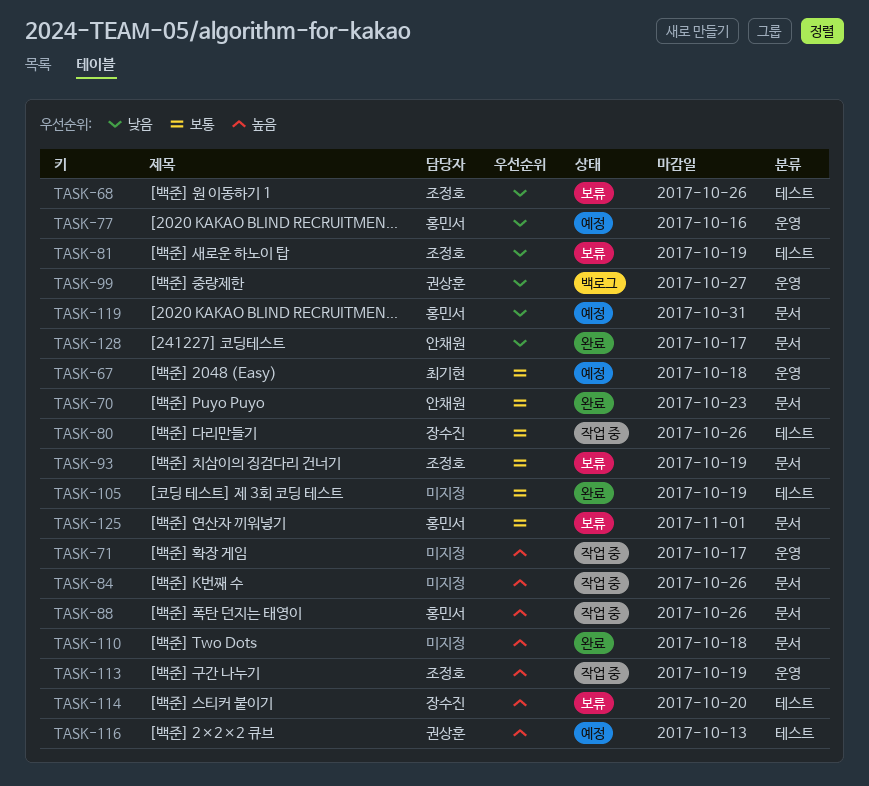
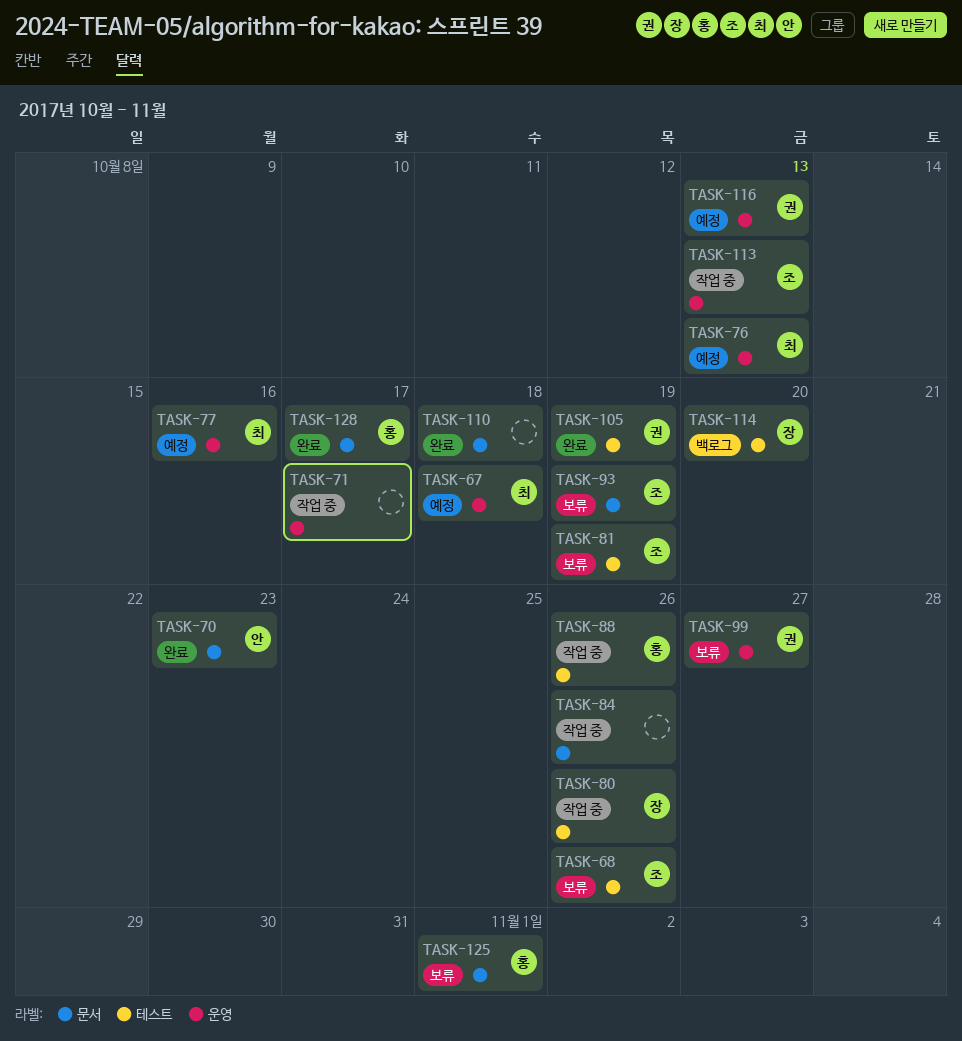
TASK-76: none -> present
TASK-77, owner: 홍민서 -> 최기현
TASK-88, label: 문서 -> 테스트
TASK-99, status: 백로그 -> 보류
TASK-105, owner: none -> 권상훈
TASK-113, due: Oct 19 -> Oct 13
TASK-114, status: 보류 -> 백로그
TASK-116, label: 테스트 -> 운영
TASK-119: present -> none
TASK-128, owner: 안채원 -> 홍민서

